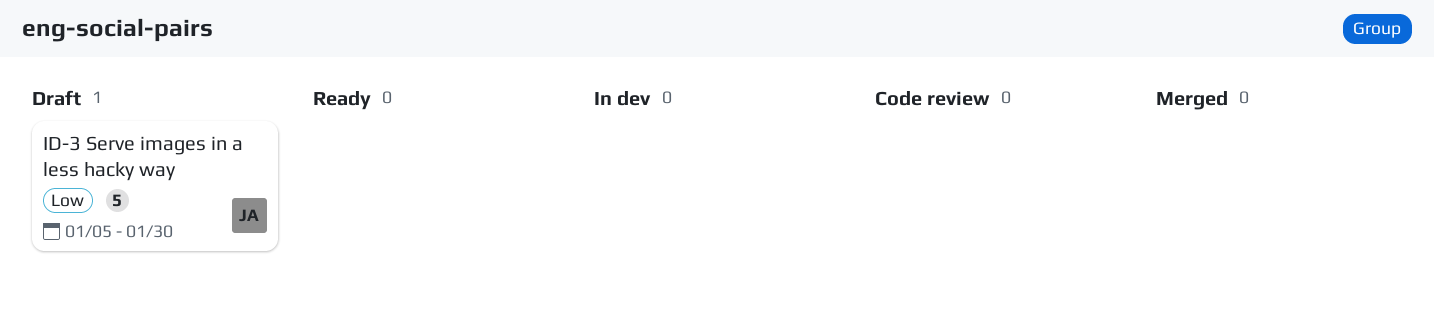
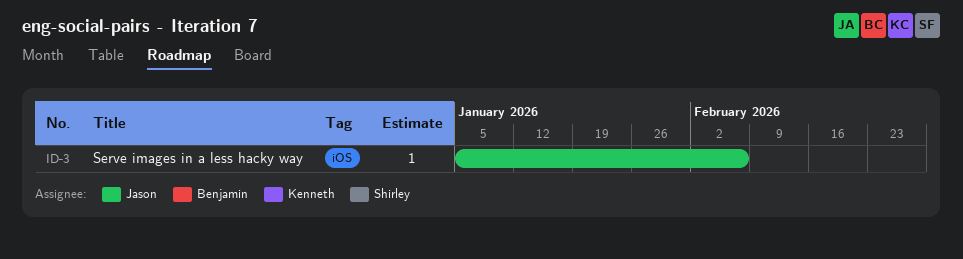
ID-3, estimate: 5 -> 1
ID-3, due: Jan 30 -> Feb 6

